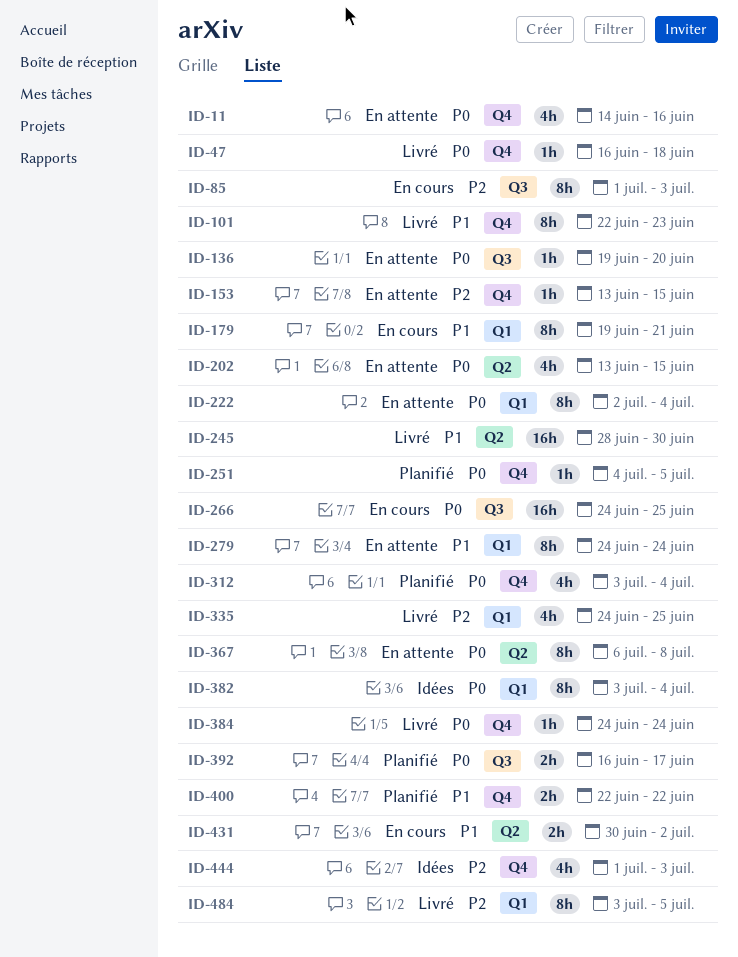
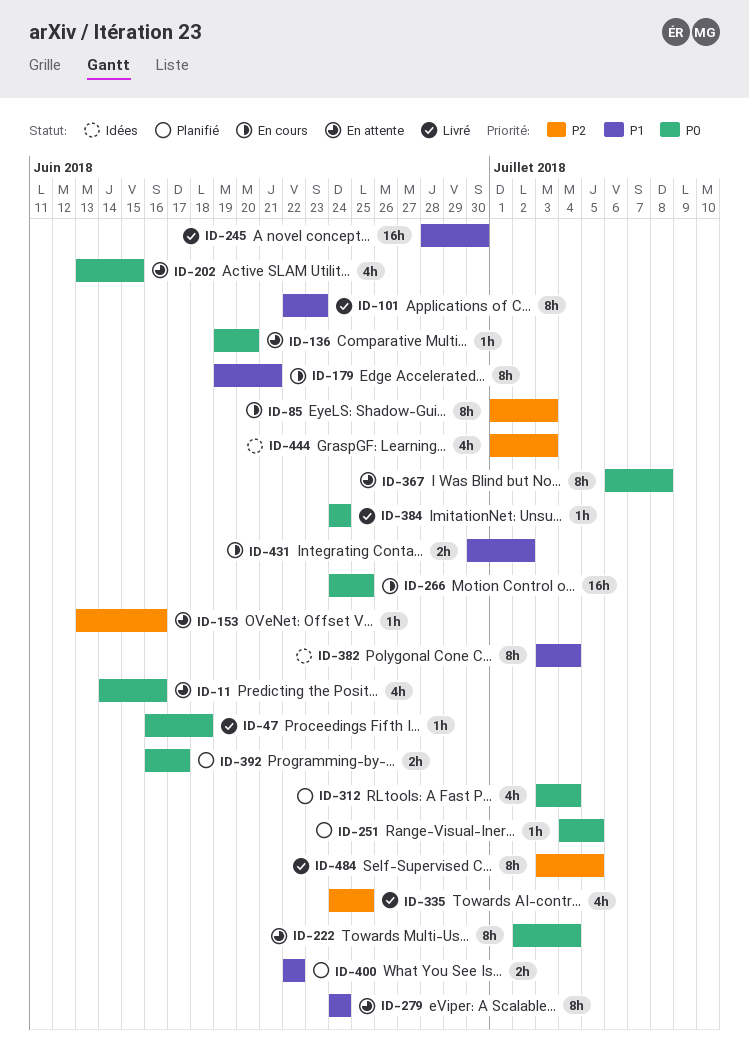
ID-153, due: Jun 15 -> Jun 16
ID-382, priority: P0 -> P1

